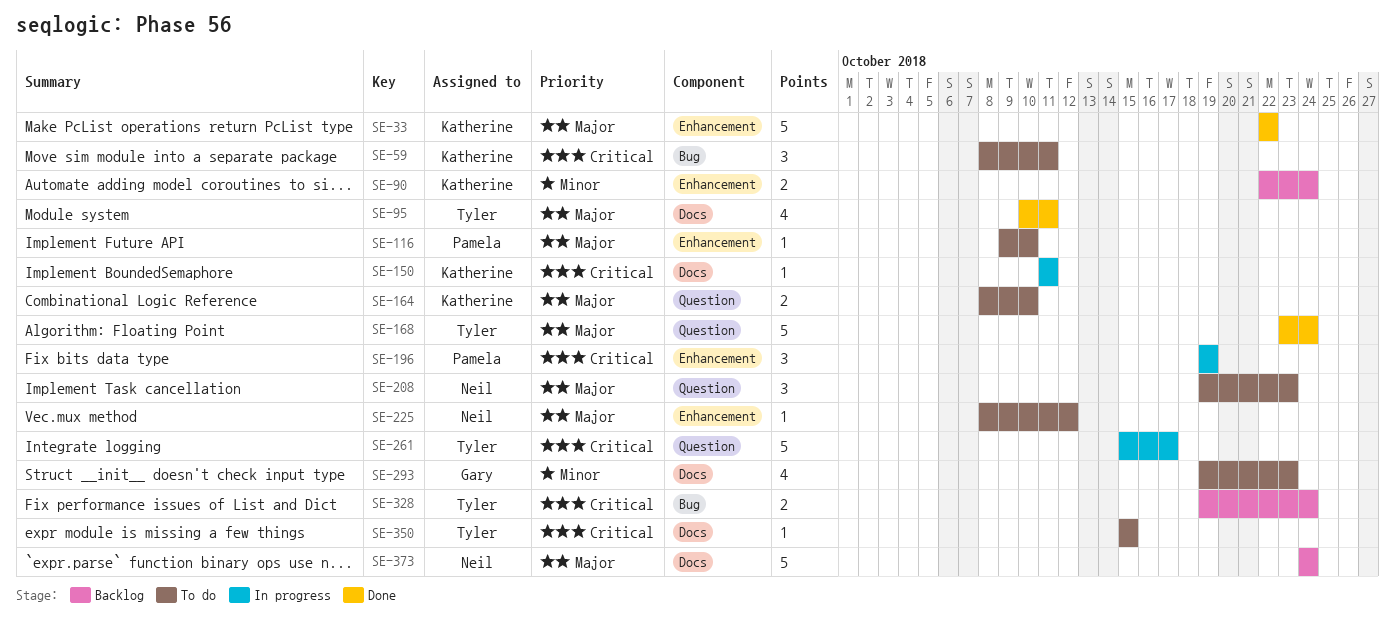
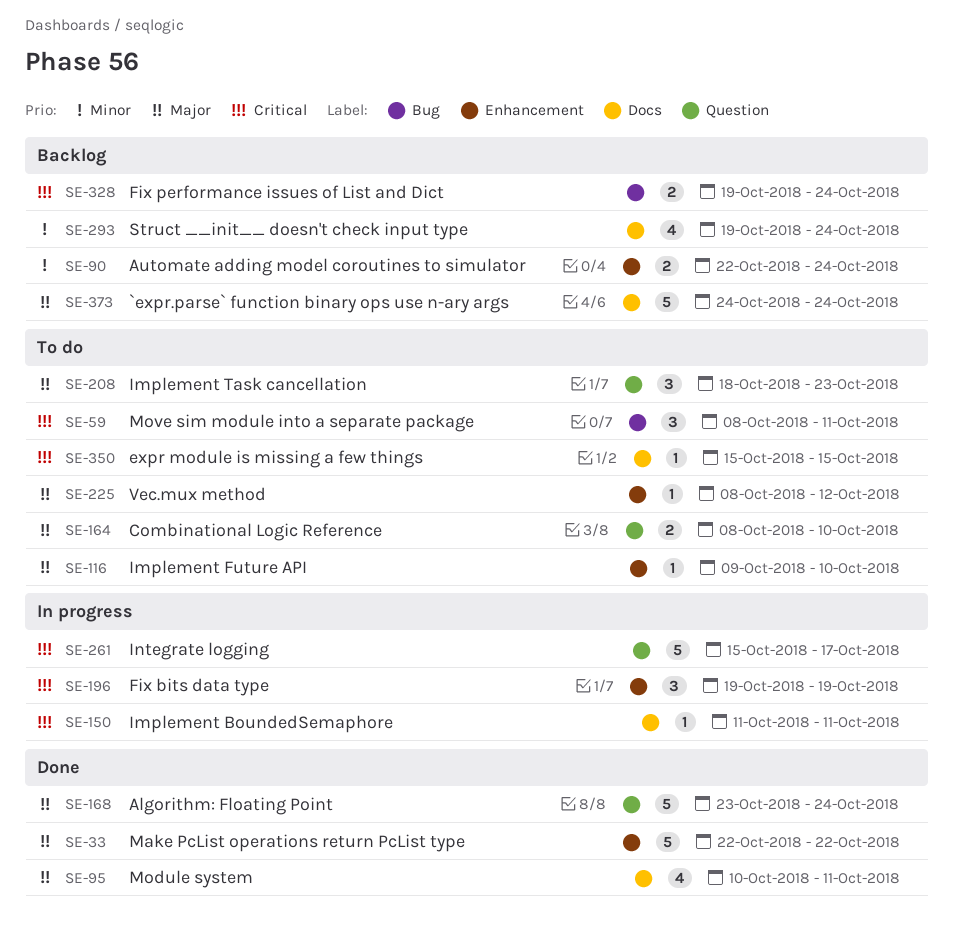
SE-208, start: Oct 19 -> Oct 18
SE-293, status: To do -> Backlog
SE-293, due: Oct 23 -> Oct 24

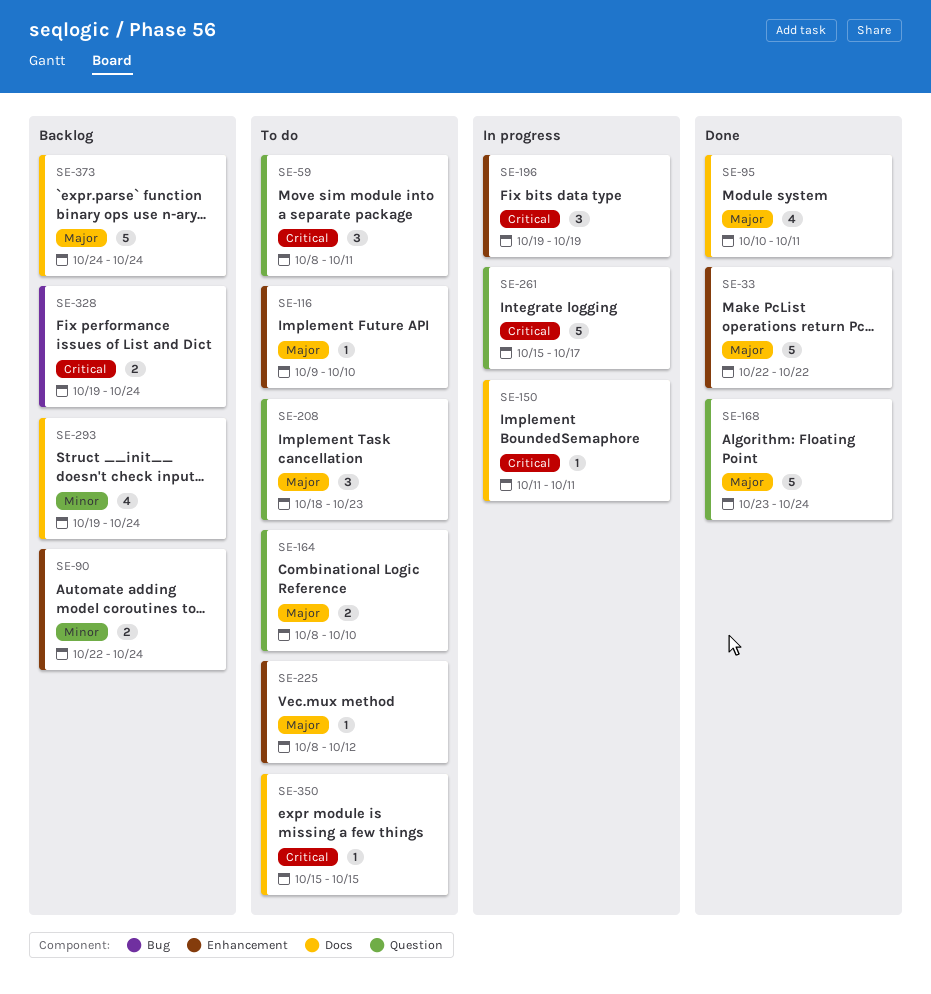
SE-59, label: Bug -> Question

